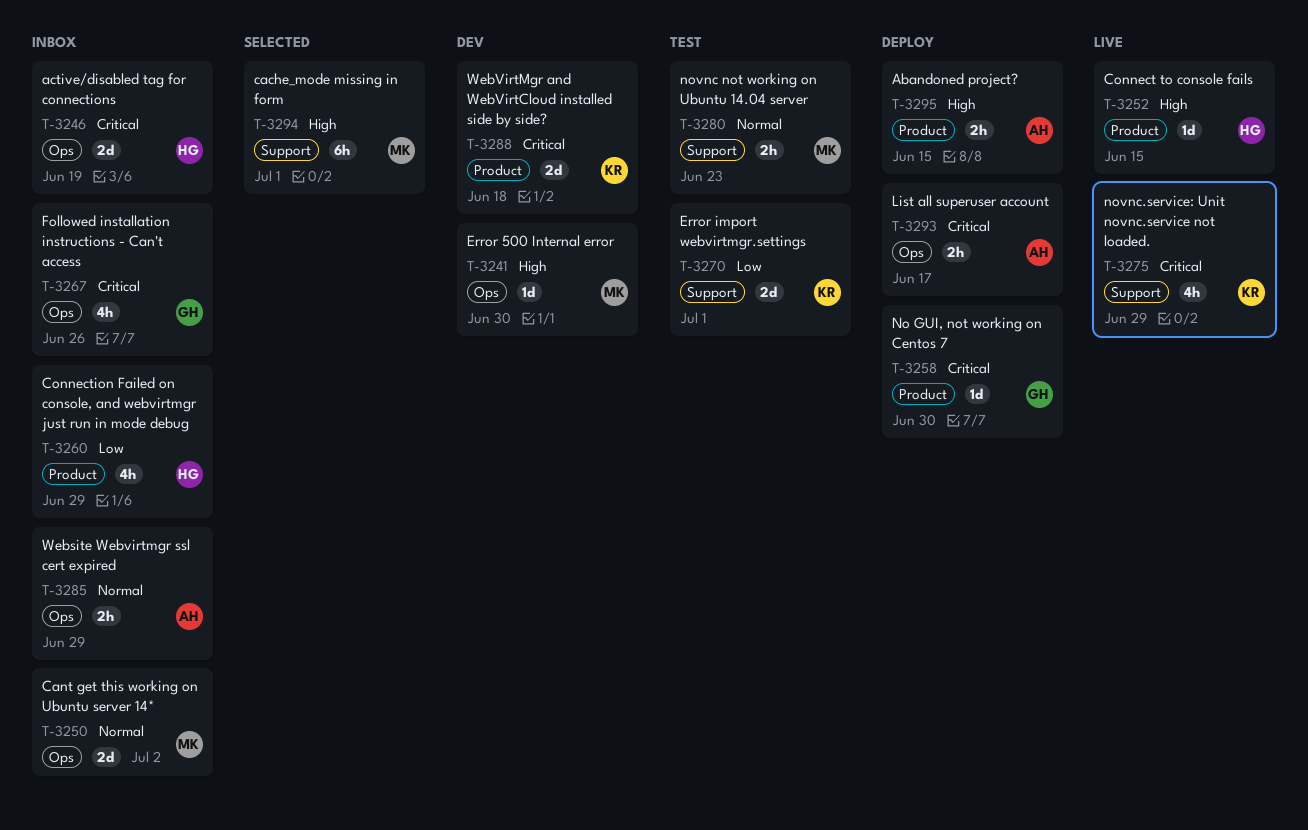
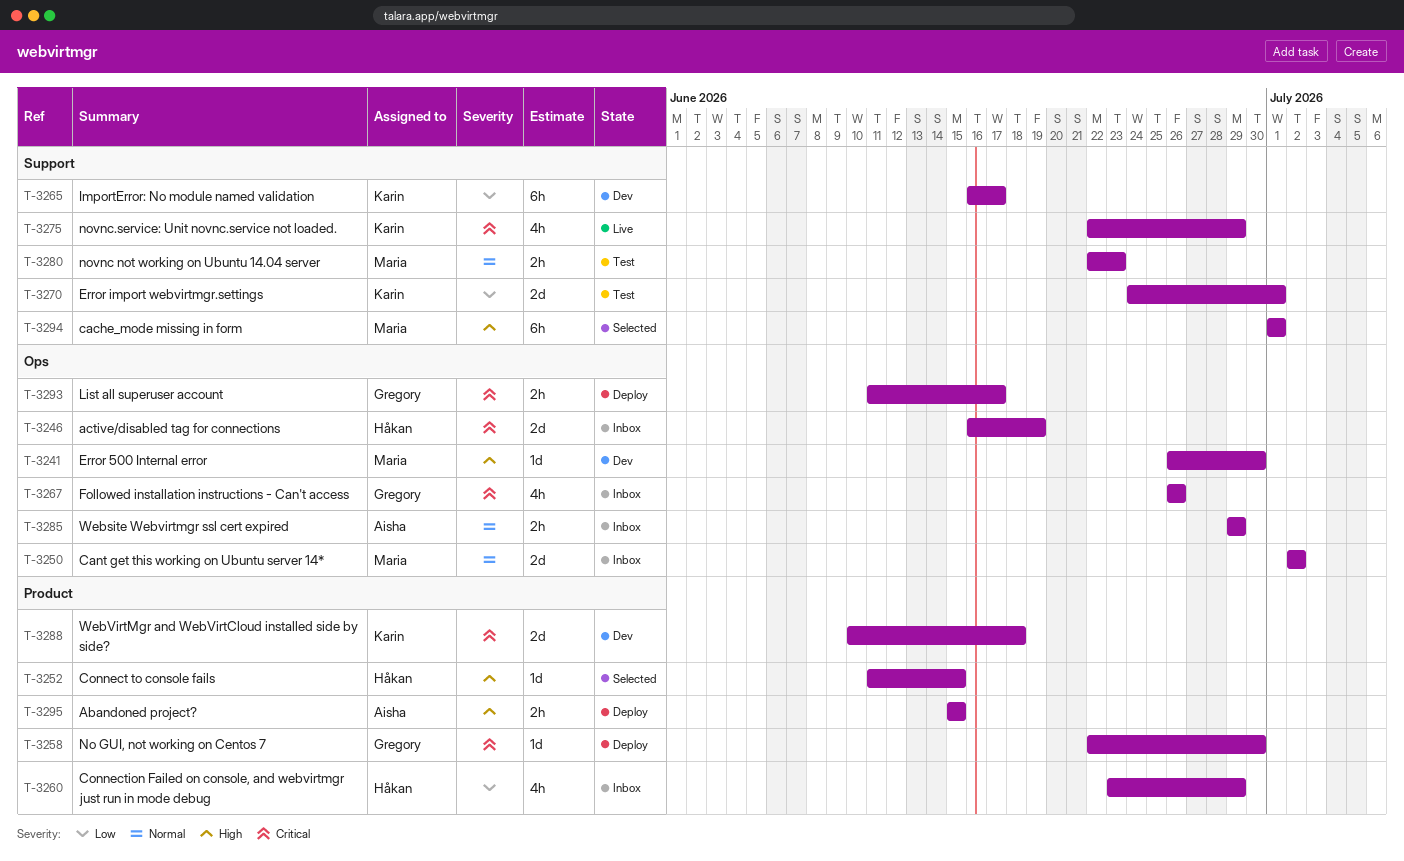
T-3252, status: Live -> Selected
T-3265: none -> present
T-3293, owner: Aisha -> Gregory

